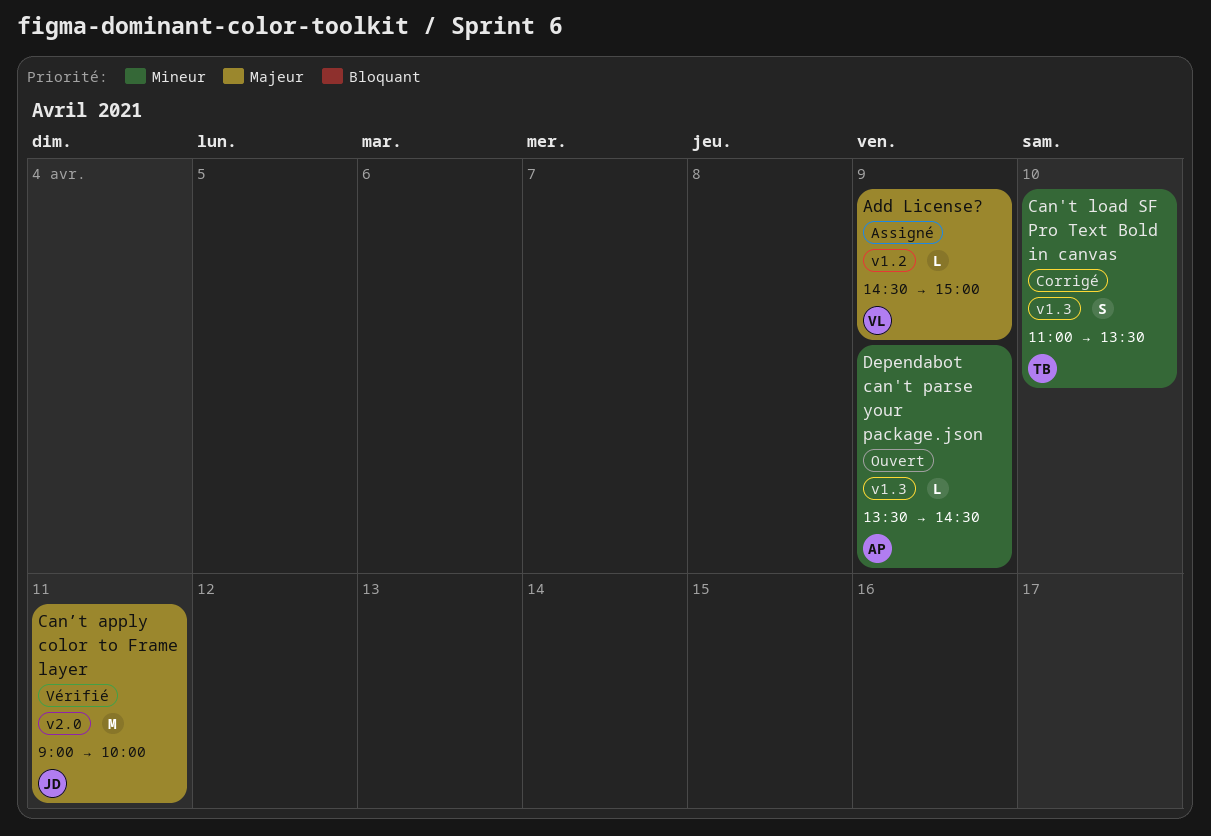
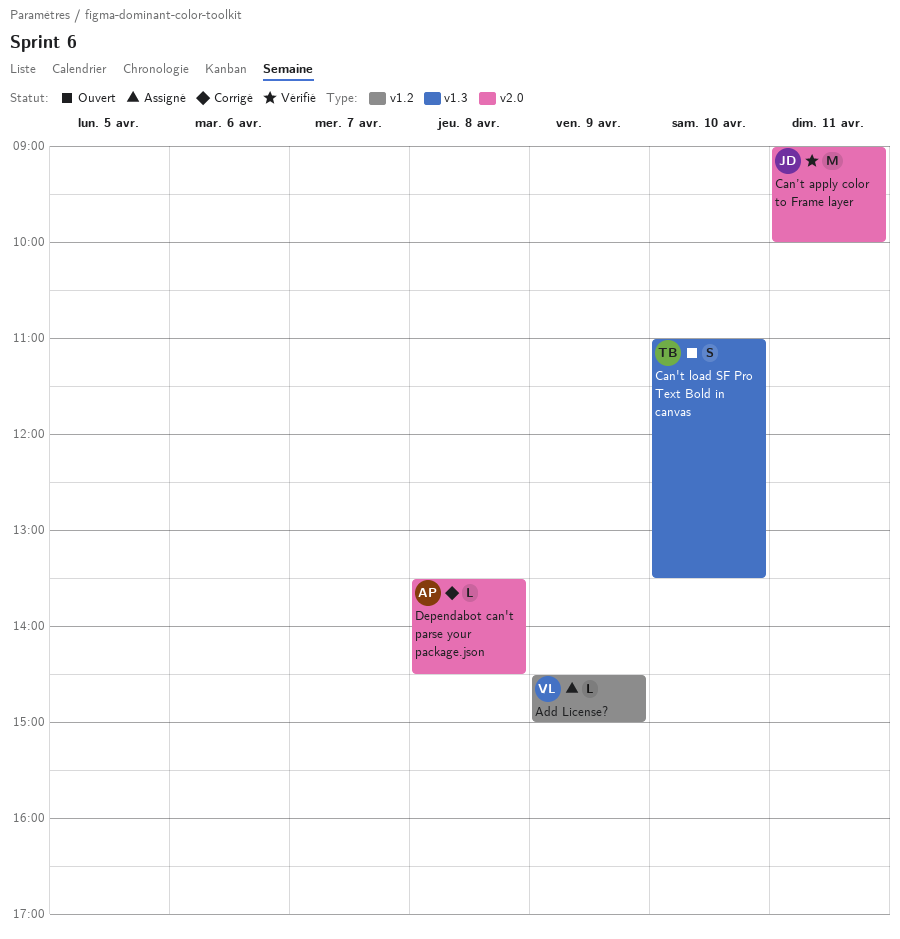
Can't load SF Pro Text Bold in canvas, status: Corrigé -> Ouvert
Dependabot can't parse your package.json, status: Ouvert -> Corrigé
Dependabot can't parse your package.json, label: v1.3 -> v2.0
Dependabot can't parse your package.json, day: Apr 9 -> Apr 8

